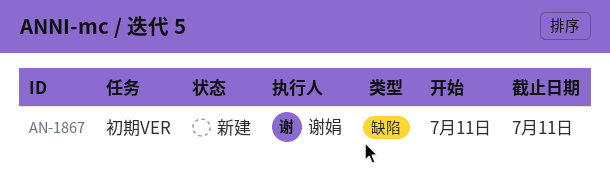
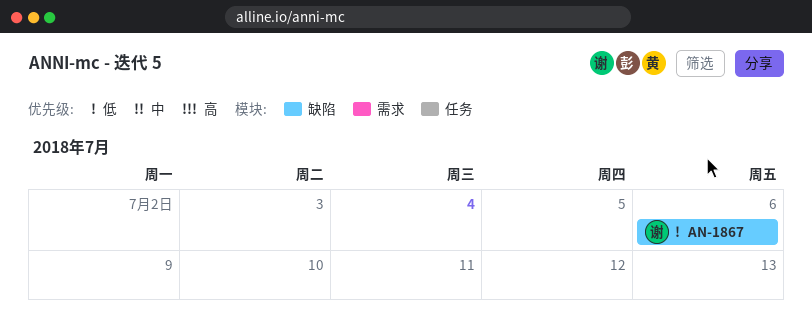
AN-1867, start: Jul 11 -> Jul 6
AN-1867, due: Jul 11 -> Jul 6

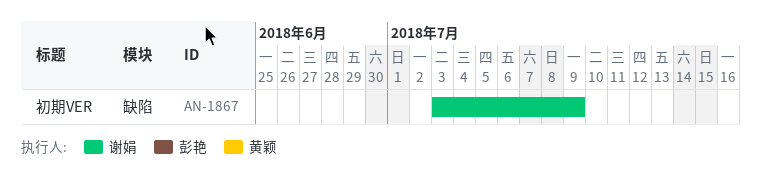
AN-1867, start: Jul 6 -> Jul 3
AN-1867, due: Jul 6 -> Jul 9

